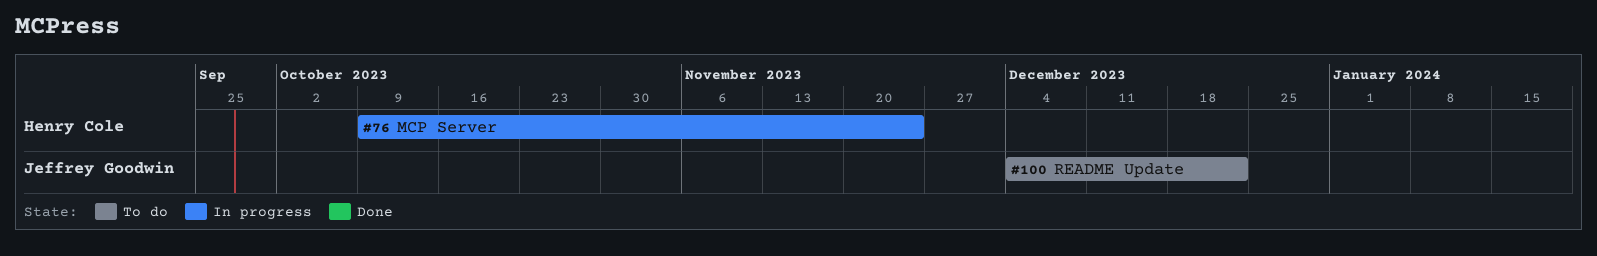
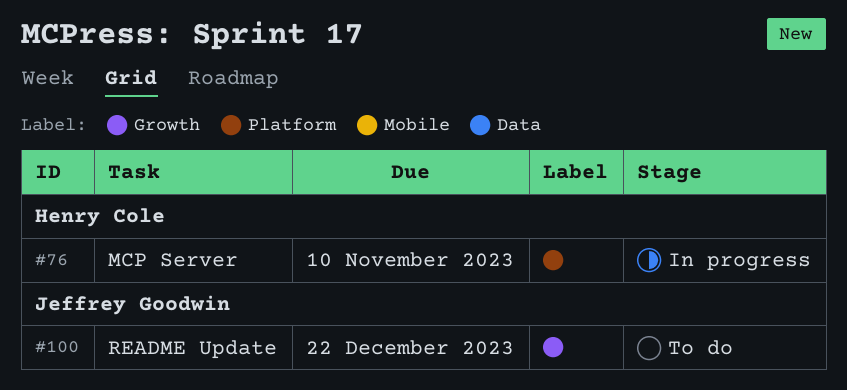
#76, due: Nov 24 -> Nov 10

